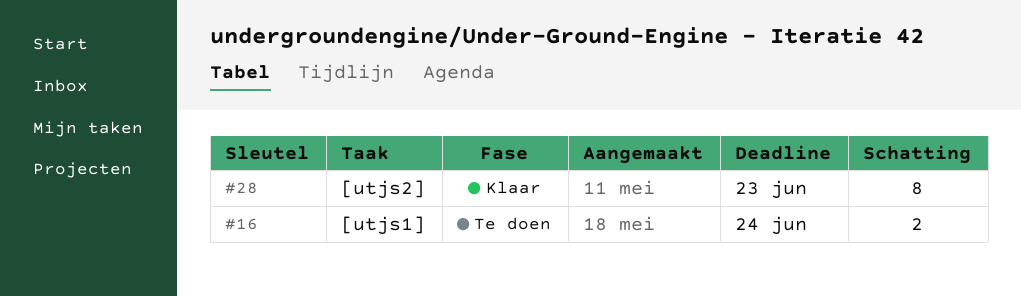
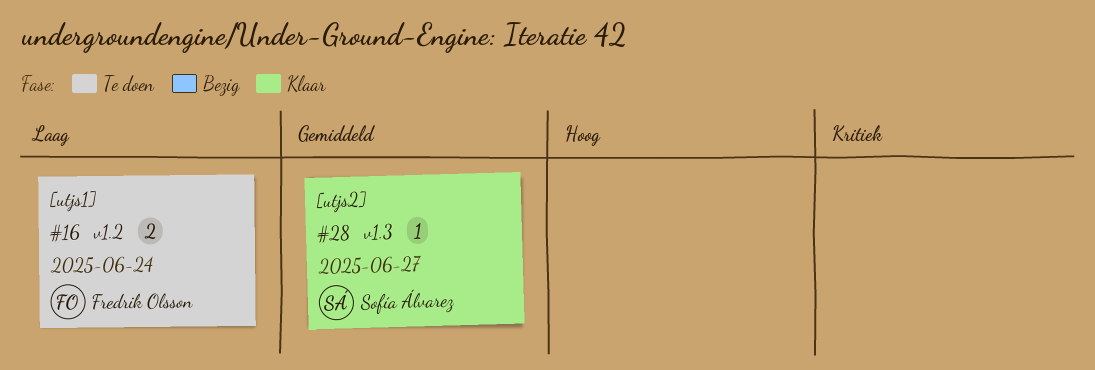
#28, estimate: 8 -> 1
#28, due: Jun 23 -> Jun 27

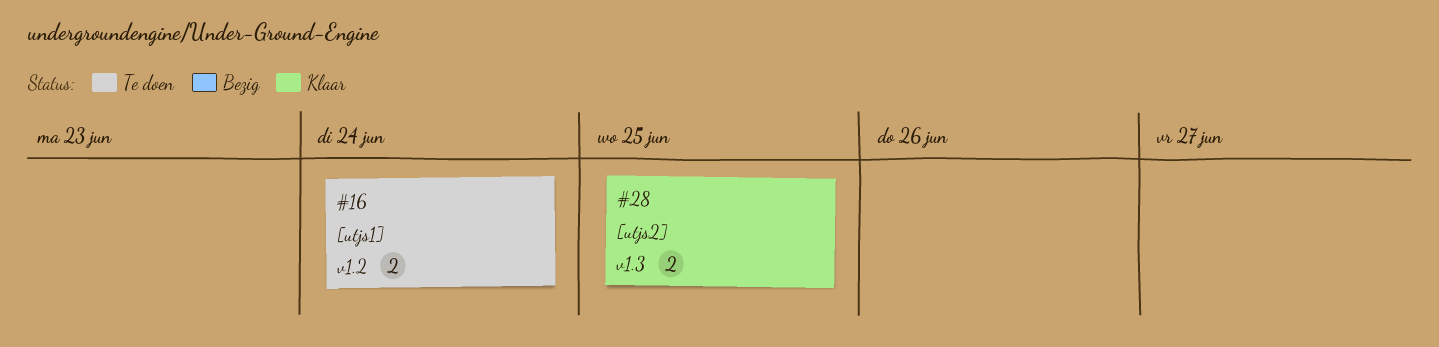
#28, estimate: 1 -> 2
#28, due: Jun 27 -> Jun 25

